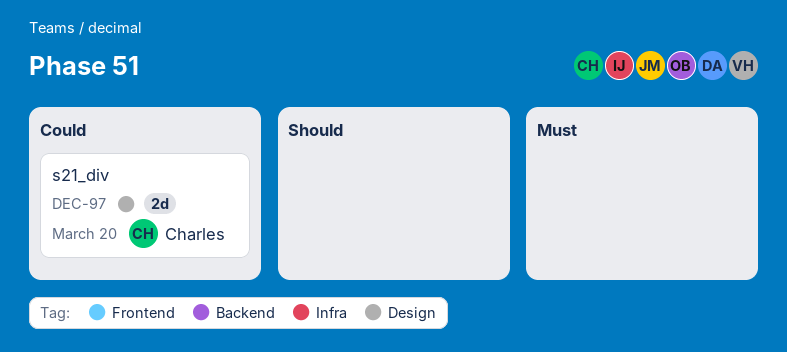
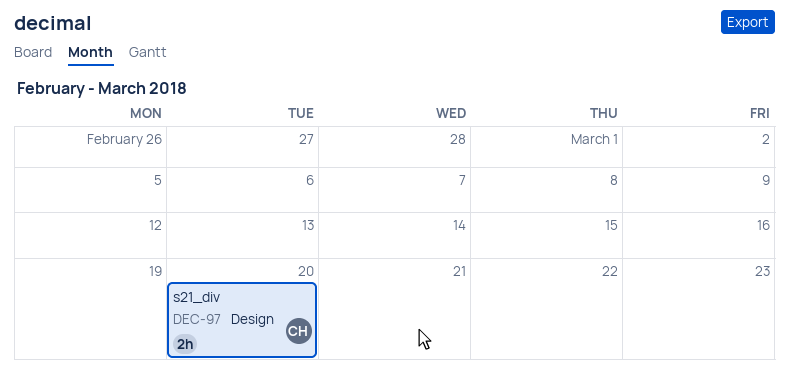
DEC-97, estimate: 2d -> 2h

